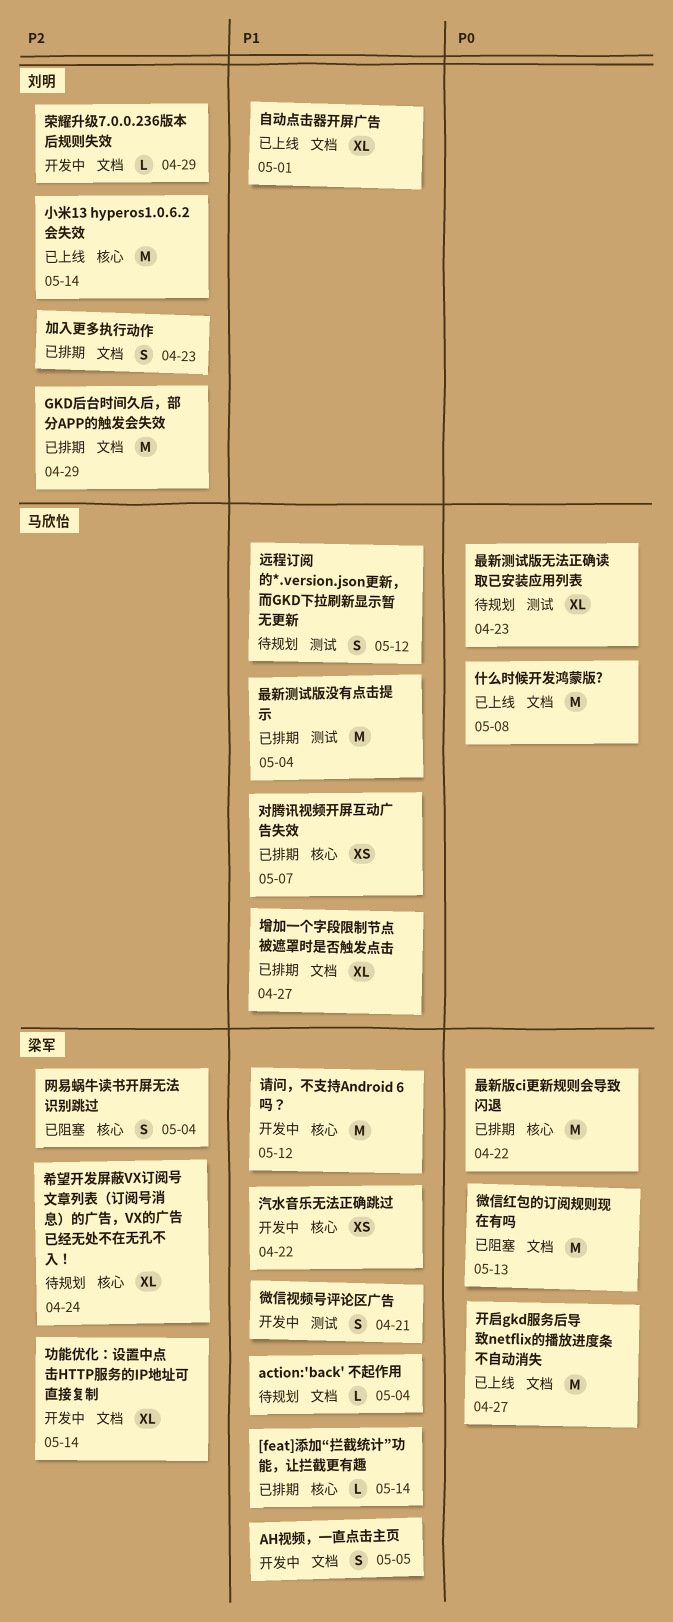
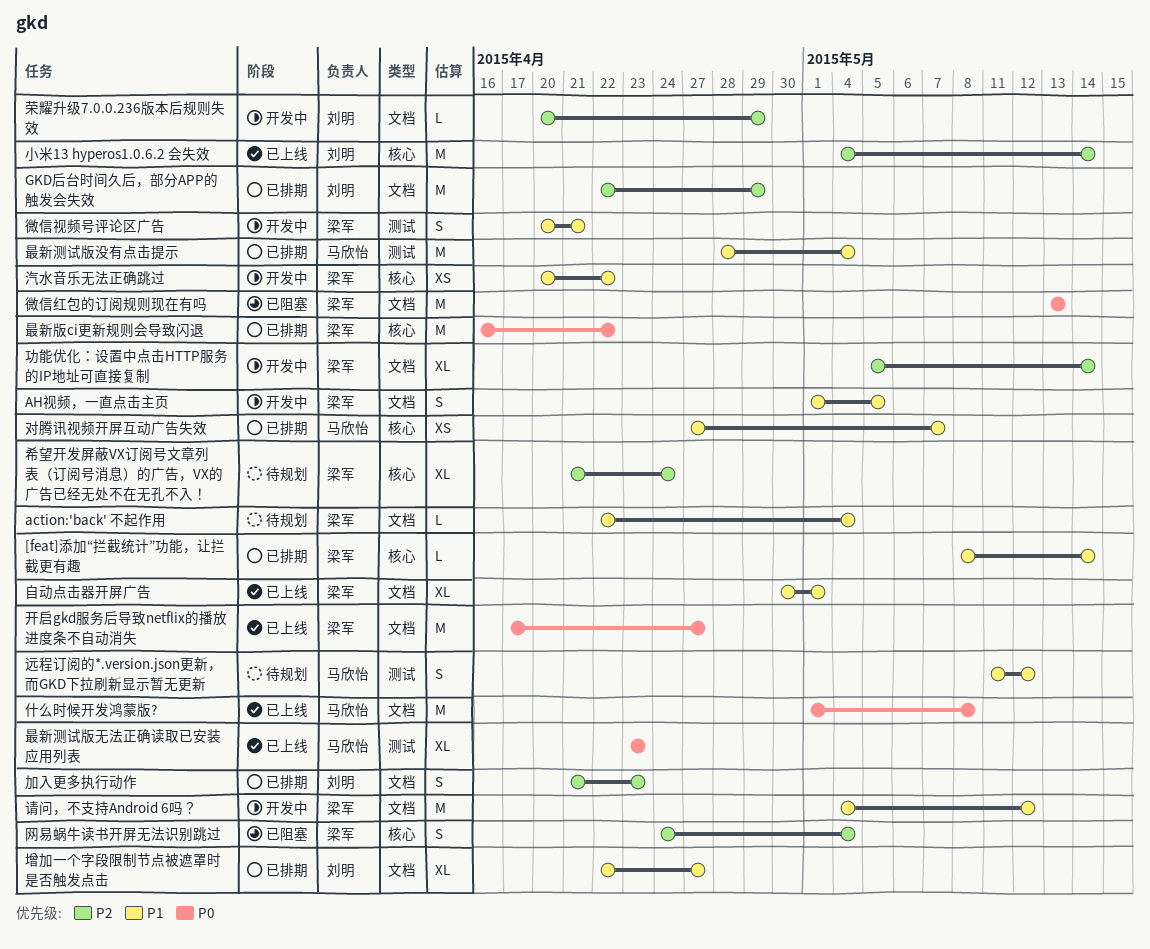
增加一个字段限制节点被遮罩时是否触发点击, owner: 马欣怡 -> 刘明
最新测试版无法正确读取已安装应用列表, status: 待规划 -> 已上线
自动点击器开屏广告, owner: 刘明 -> 梁军
请问，不支持Android 6吗？, label: 核心 -> 文档

